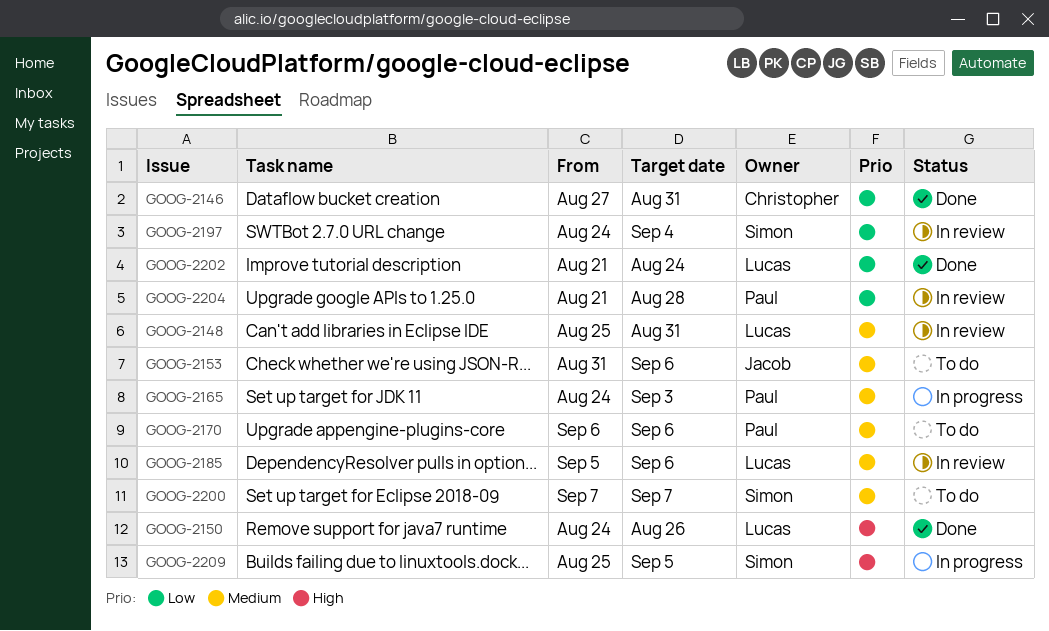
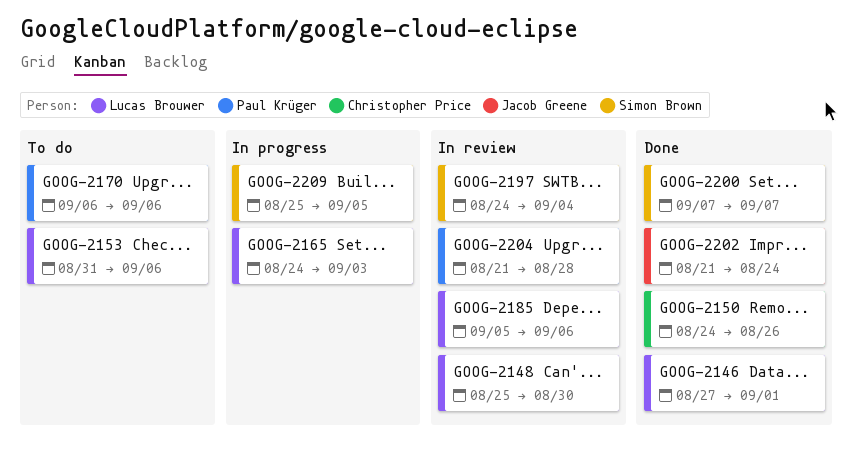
GOOG-2146, owner: Christopher Price -> Lucas Brouwer
GOOG-2146, due: Aug 31 -> Sep 1
GOOG-2148, due: Aug 31 -> Aug 30
GOOG-2150, owner: Lucas Brouwer -> Christopher Price
GOOG-2153, owner: Jacob Greene -> Lucas Brouwer
GOOG-2165, owner: Paul Krüger -> Lucas Brouwer
GOOG-2200, status: To do -> Done
GOOG-2202, owner: Lucas Brouwer -> Jacob Greene

